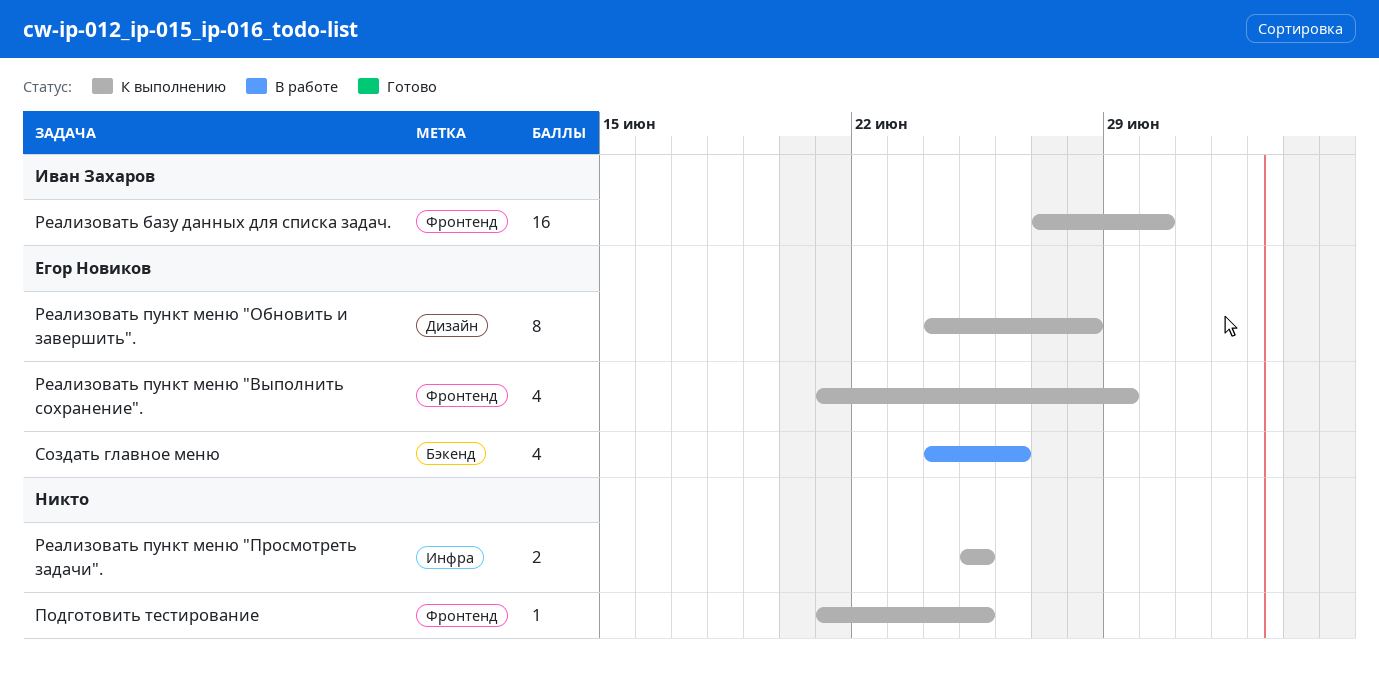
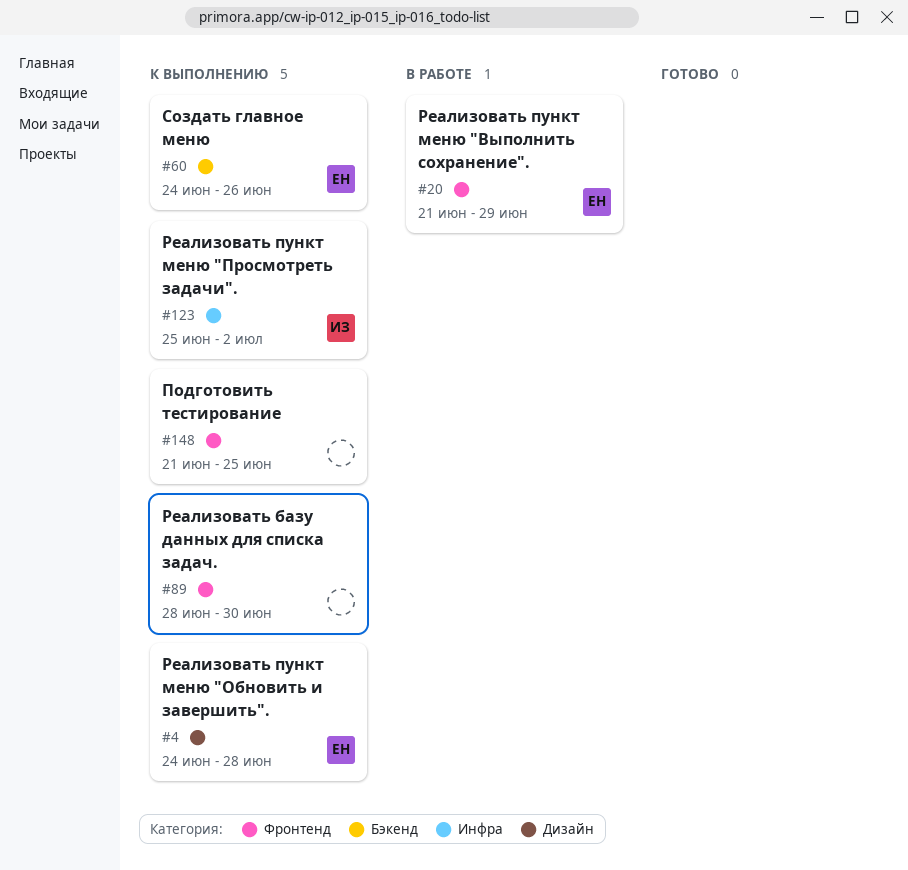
Реализовать базу данных для списка задач., owner: Иван Захаров -> none
Реализовать базу данных для списка задач., start: Jun 27 -> Jun 28
Реализовать пункт меню "Выполнить сохранение"., status: К выполнению -> В работе
Реализовать пункт меню "Просмотреть задачи"., owner: none -> Иван Захаров
Реализовать пункт меню "Просмотреть задачи"., due: Jun 25 -> Jul 2
Создать главное меню, status: В работе -> К выполнению

